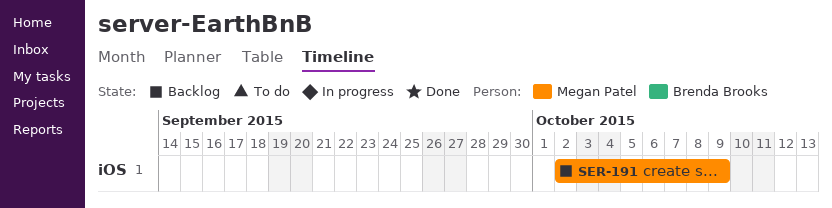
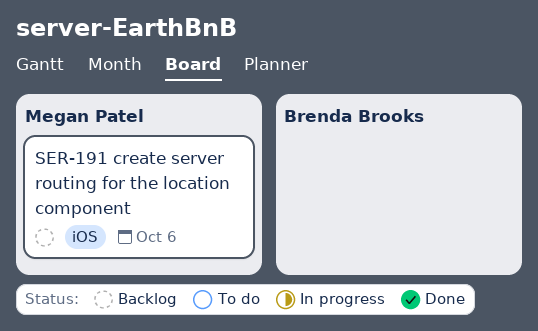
SER-191, due: Oct 9 -> Oct 6

